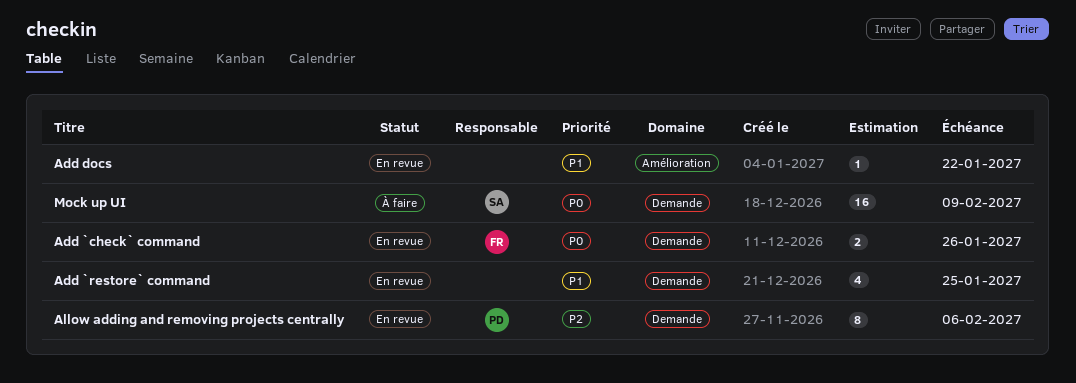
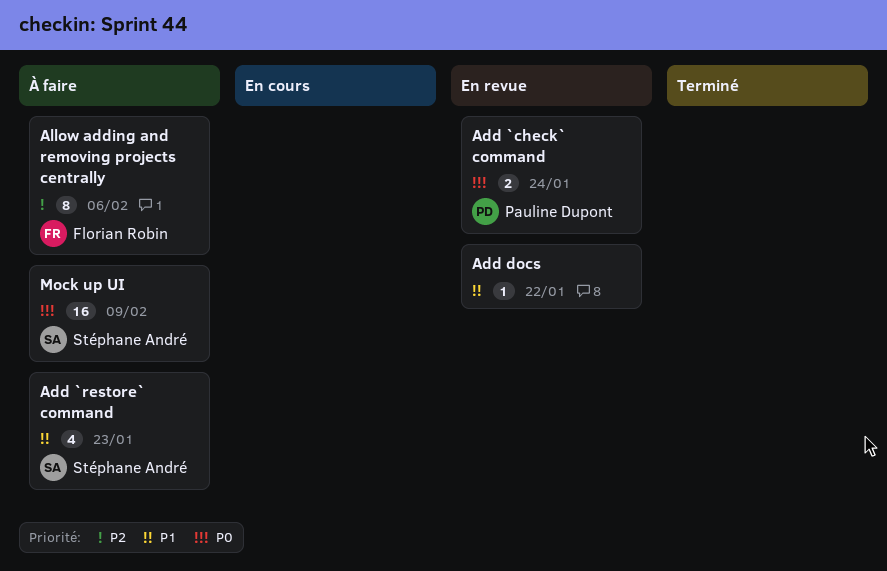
Add `check` command, owner: Florian Robin -> Pauline Dupont
Add `check` command, due: Jan 26 -> Jan 24
Add `restore` command, status: En revue -> À faire
Add `restore` command, owner: none -> Stéphane André
Add `restore` command, due: Jan 25 -> Jan 23
Allow adding and removing projects centrally, status: En revue -> À faire
Allow adding and removing projects centrally, owner: Pauline Dupont -> Florian Robin

